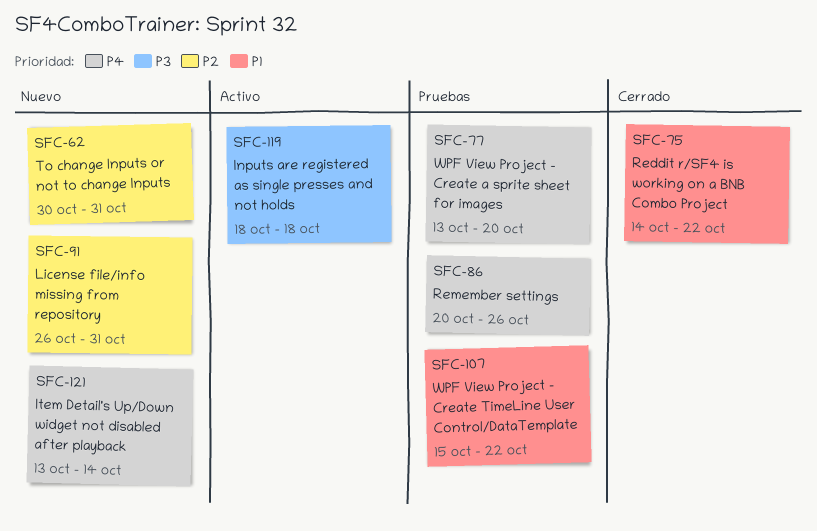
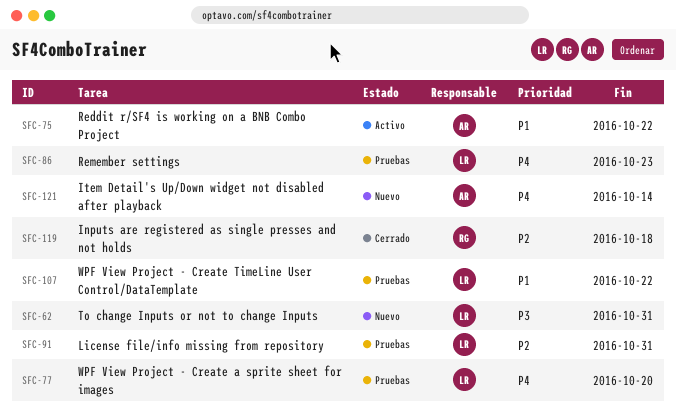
SFC-62, priority: P2 -> P3
SFC-75, status: Cerrado -> Activo
SFC-86, due: Oct 26 -> Oct 23
SFC-91, status: Nuevo -> Pruebas
SFC-119, status: Activo -> Cerrado
SFC-119, priority: P3 -> P2

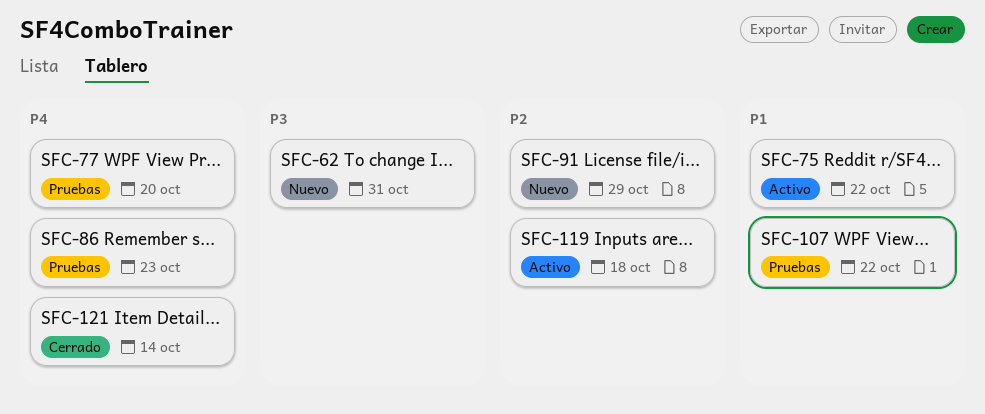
SFC-91, status: Pruebas -> Nuevo
SFC-91, due: Oct 31 -> Oct 29
SFC-119, status: Cerrado -> Activo
SFC-121, status: Nuevo -> Cerrado

